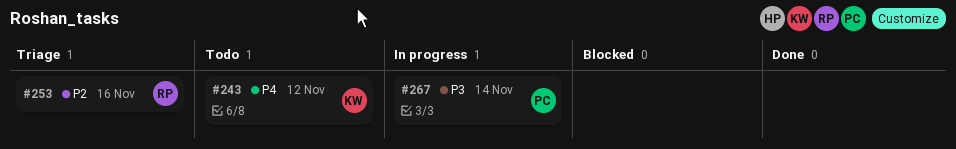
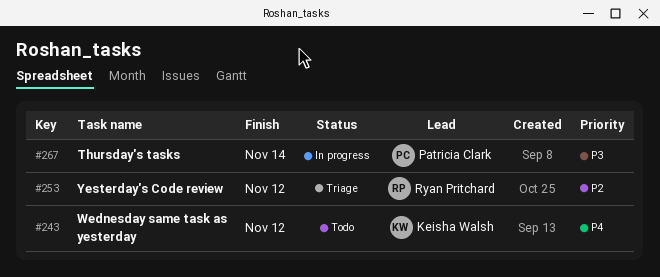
#253, due: Nov 16 -> Nov 12

